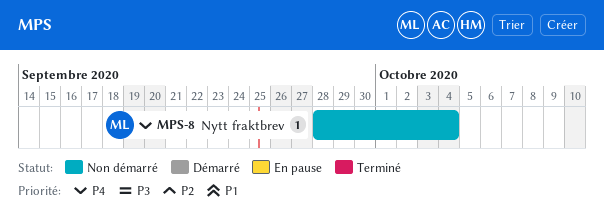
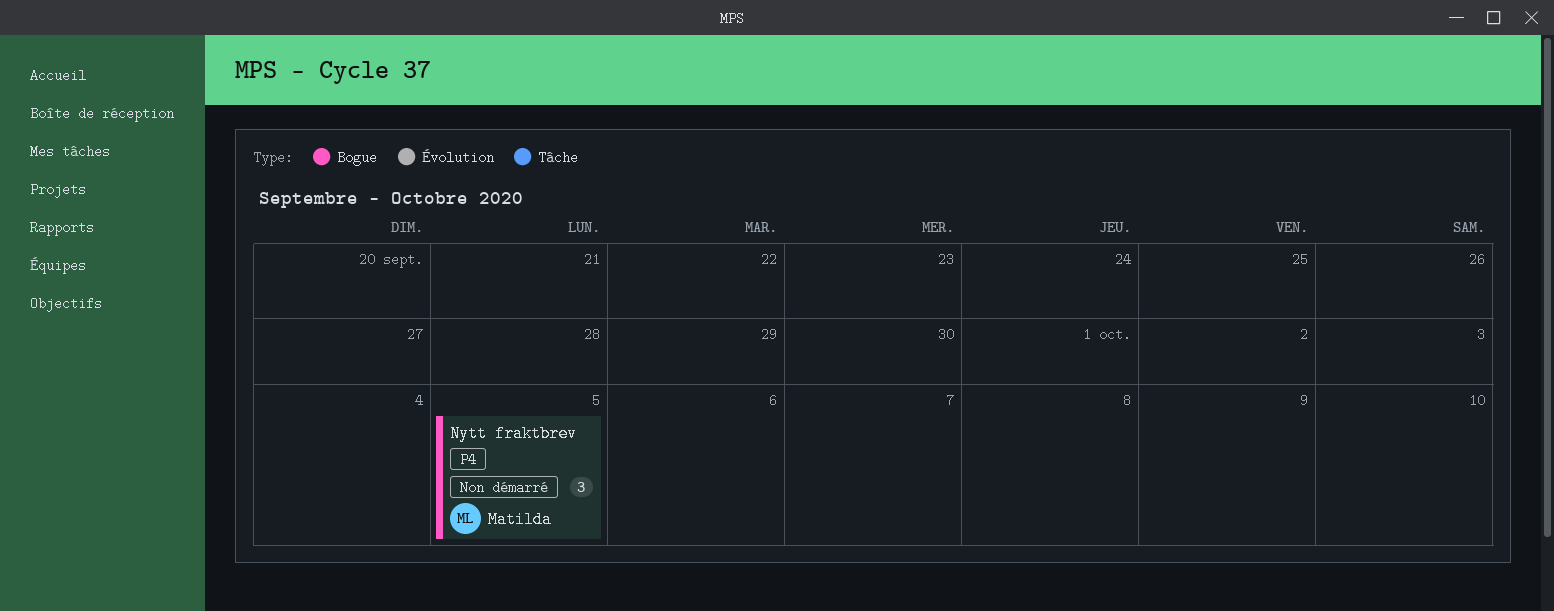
Nytt fraktbrev, estimate: 1 -> 3
Nytt fraktbrev, due: Oct 4 -> Oct 5

